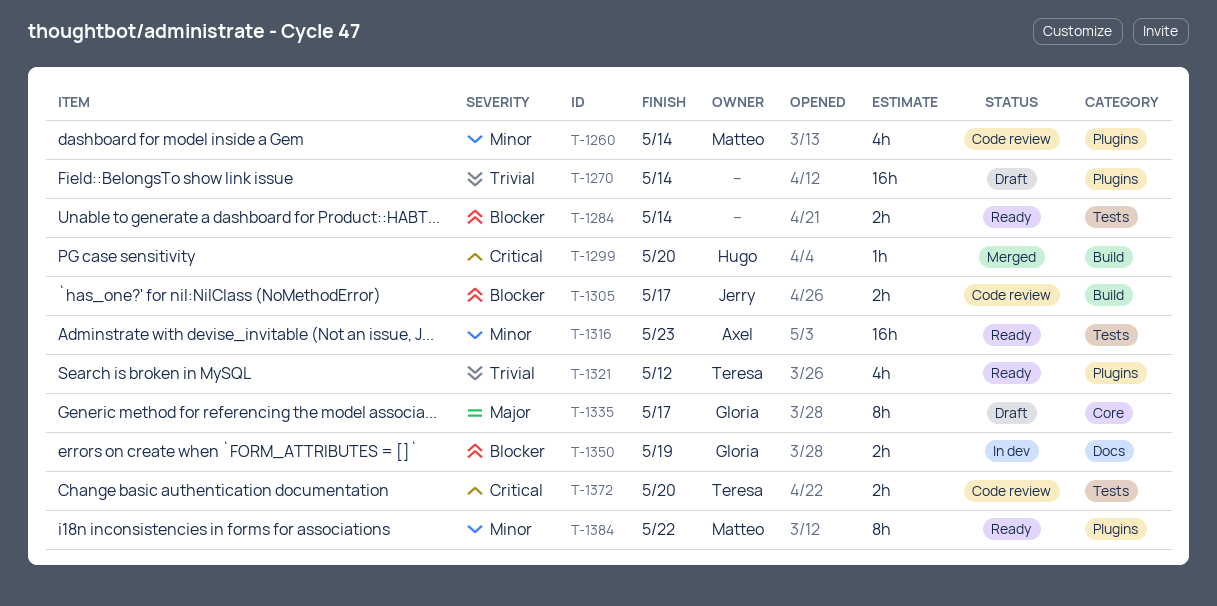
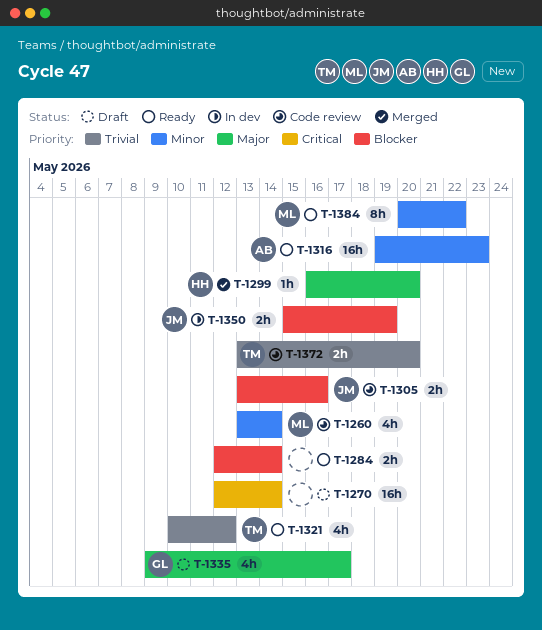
T-1270, priority: Trivial -> Critical
T-1299, priority: Critical -> Major
T-1305, due: May 17 -> May 16
T-1335, estimate: 8h -> 4h
T-1350, owner: Gloria -> Jerry
T-1372, priority: Critical -> Trivial

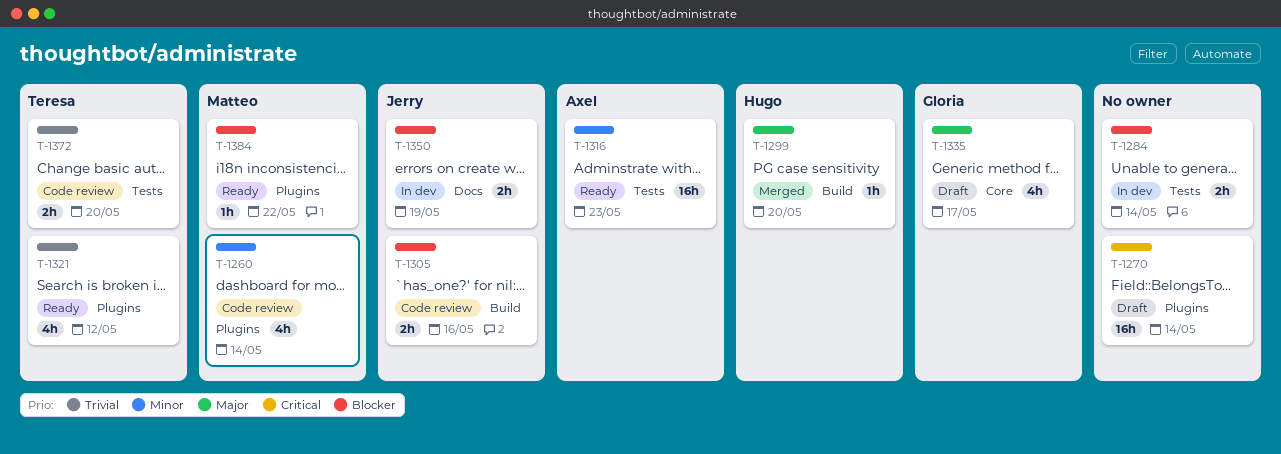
T-1284, status: Ready -> In dev
T-1384, priority: Minor -> Blocker
T-1384, estimate: 8h -> 1h

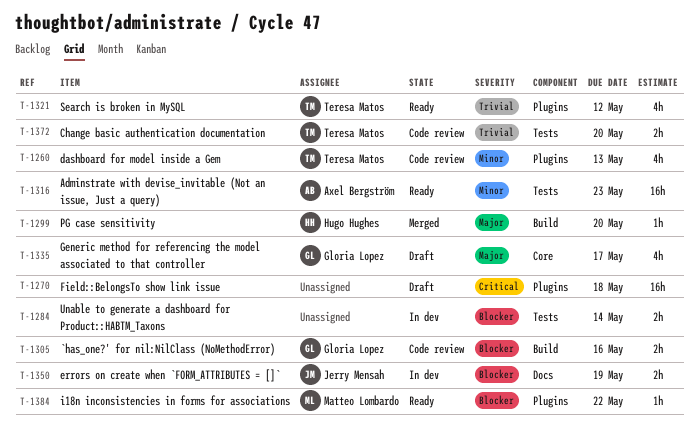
T-1260, owner: Matteo Lombardo -> Teresa Matos
T-1260, due: May 14 -> May 13
T-1270, due: May 14 -> May 18
T-1305, owner: Jerry Mensah -> Gloria Lopez

